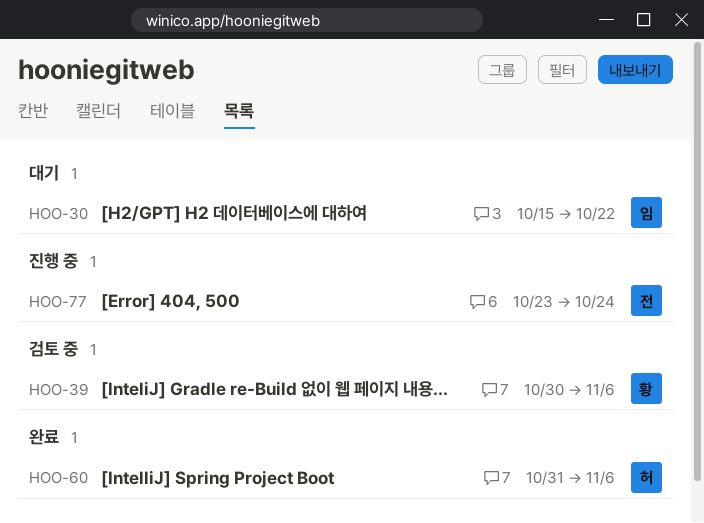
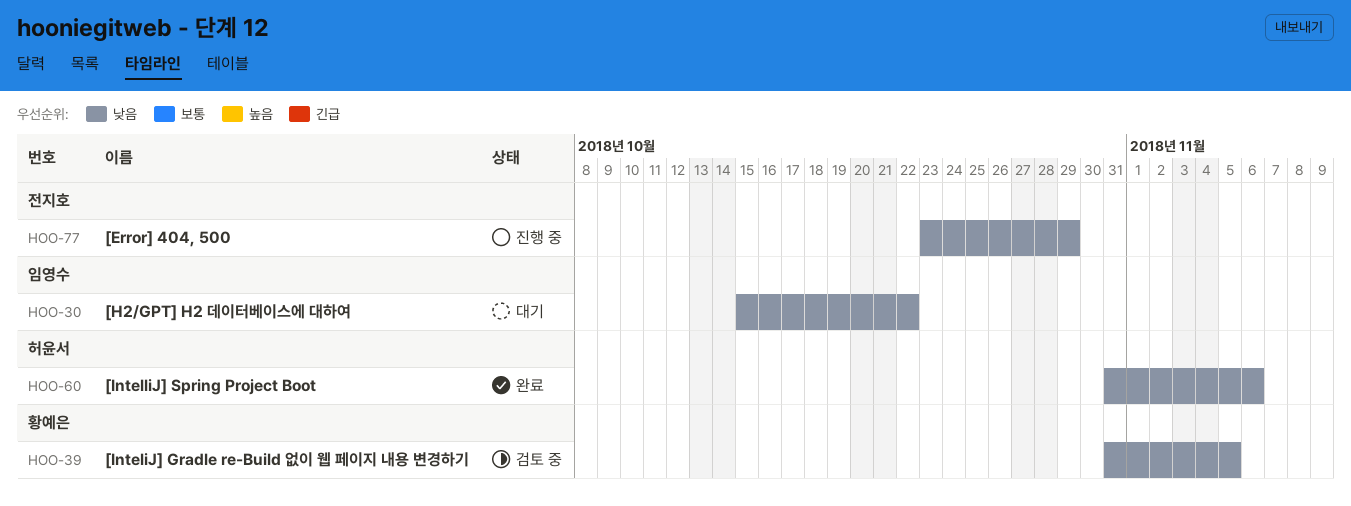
HOO-39, start: Oct 30 -> Oct 31
HOO-39, due: Nov 6 -> Nov 5
HOO-77, due: Oct 24 -> Oct 29

